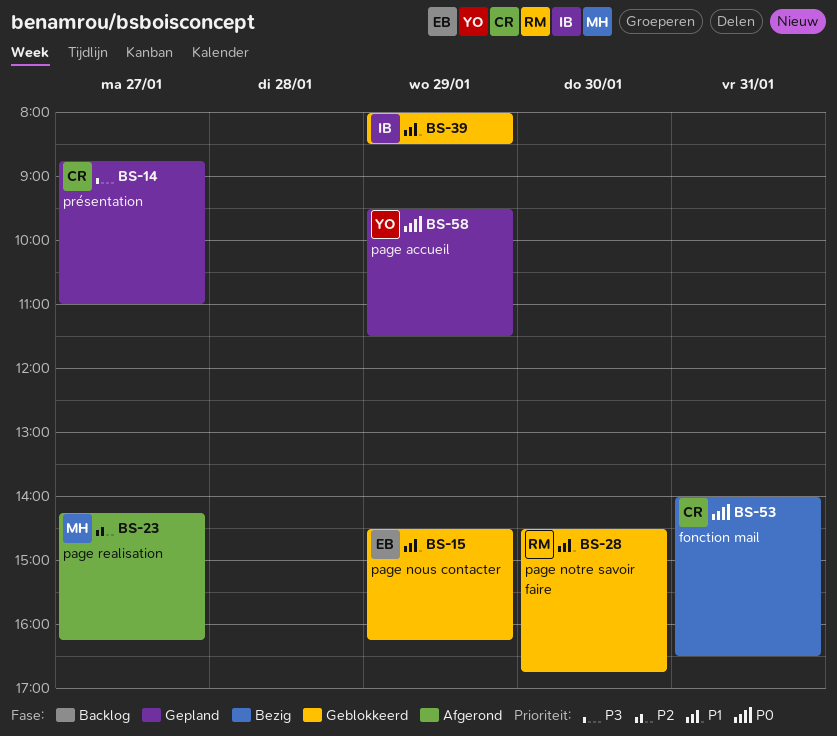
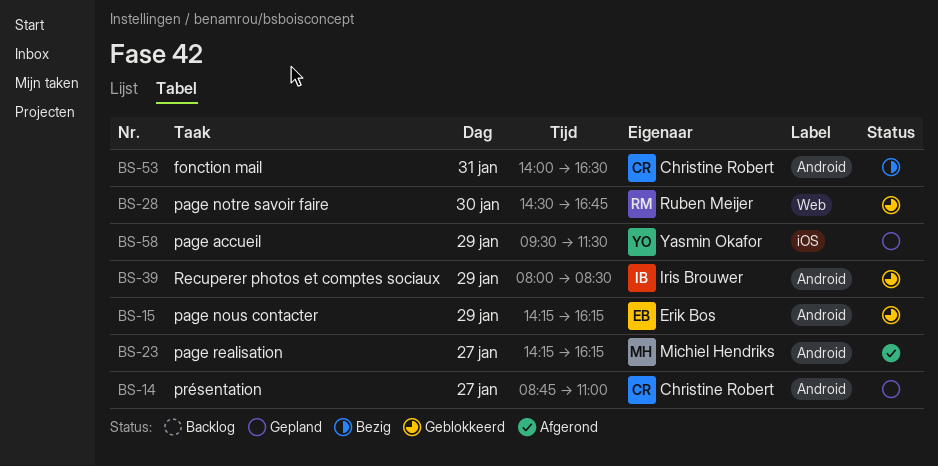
BS-15, begins: 14:30 -> 14:15

